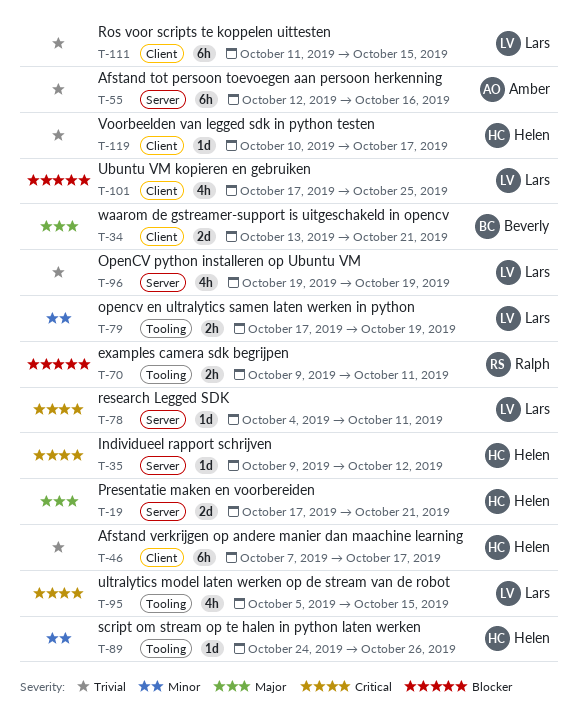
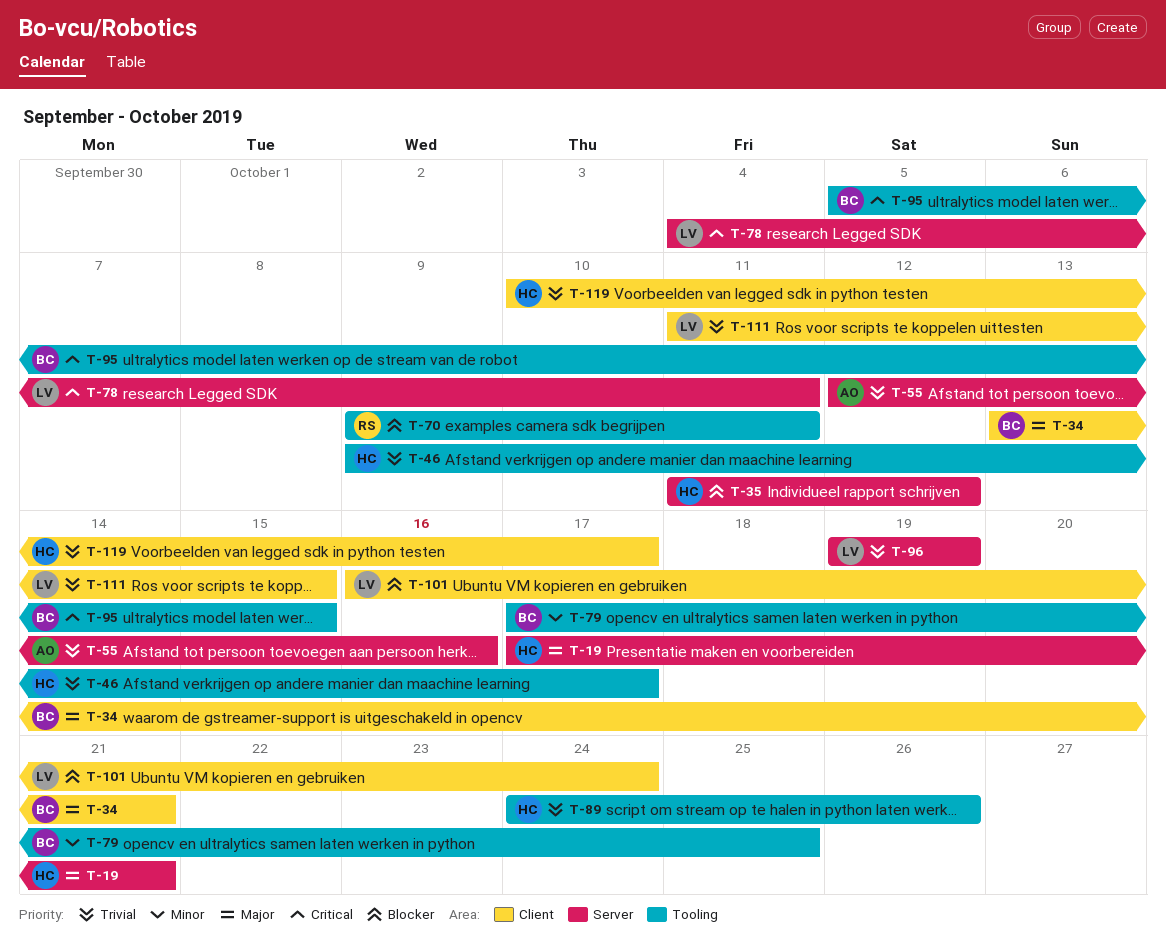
T-35, priority: Critical -> Blocker
T-35, start: Oct 9 -> Oct 11
T-46, label: Client -> Tooling
T-46, start: Oct 7 -> Oct 9
T-79, owner: Lars -> Beverly
T-79, due: Oct 19 -> Oct 25
T-89, priority: Minor -> Trivial
T-95, owner: Lars -> Beverly
T-101, start: Oct 17 -> Oct 16
T-101, due: Oct 25 -> Oct 24

